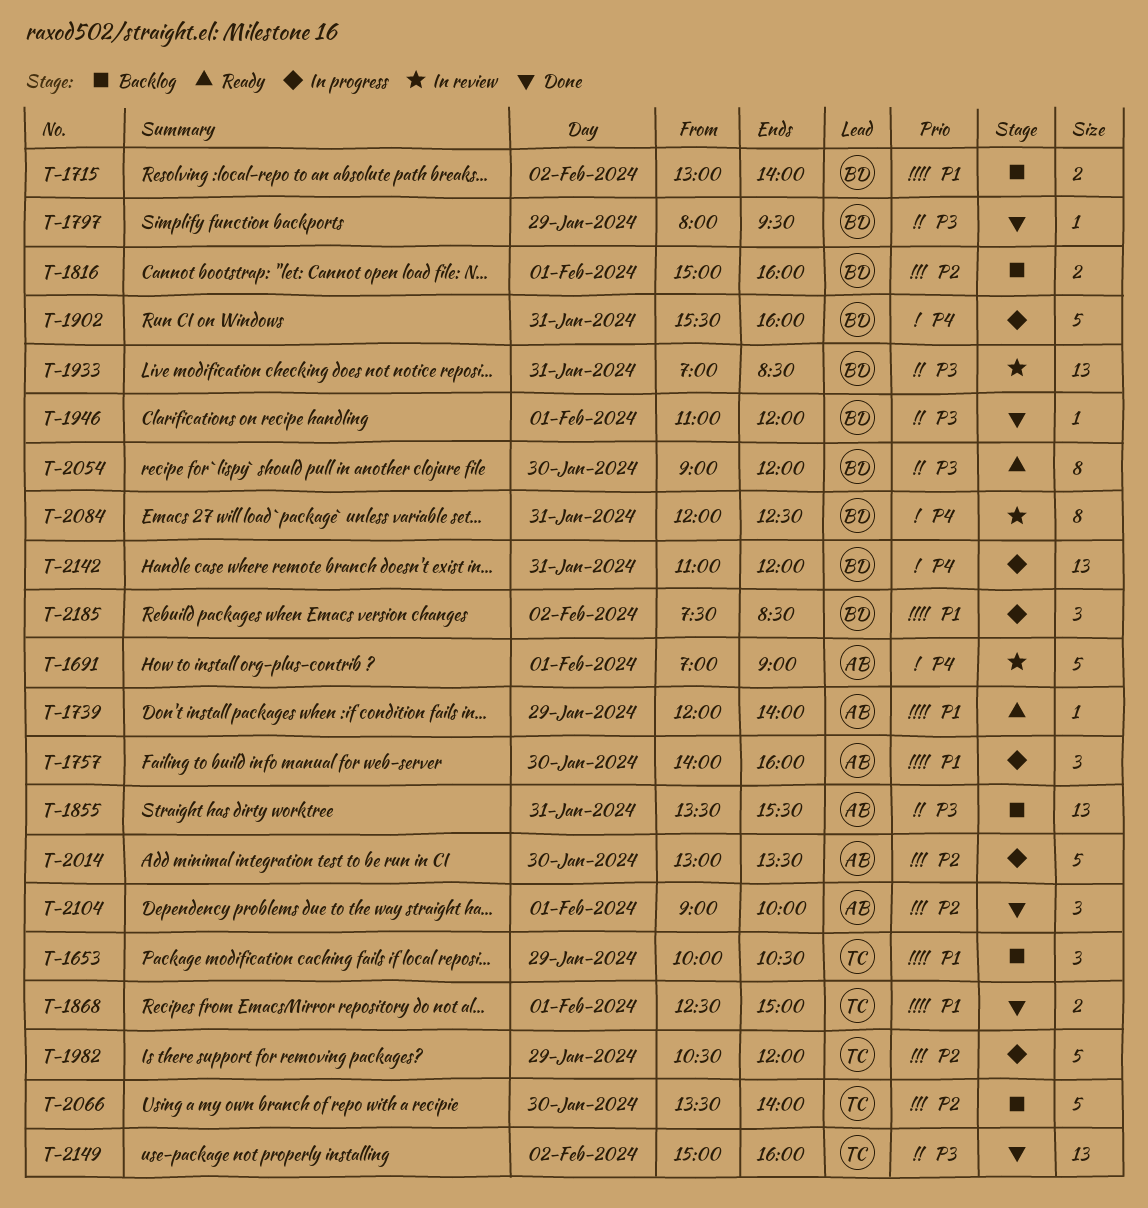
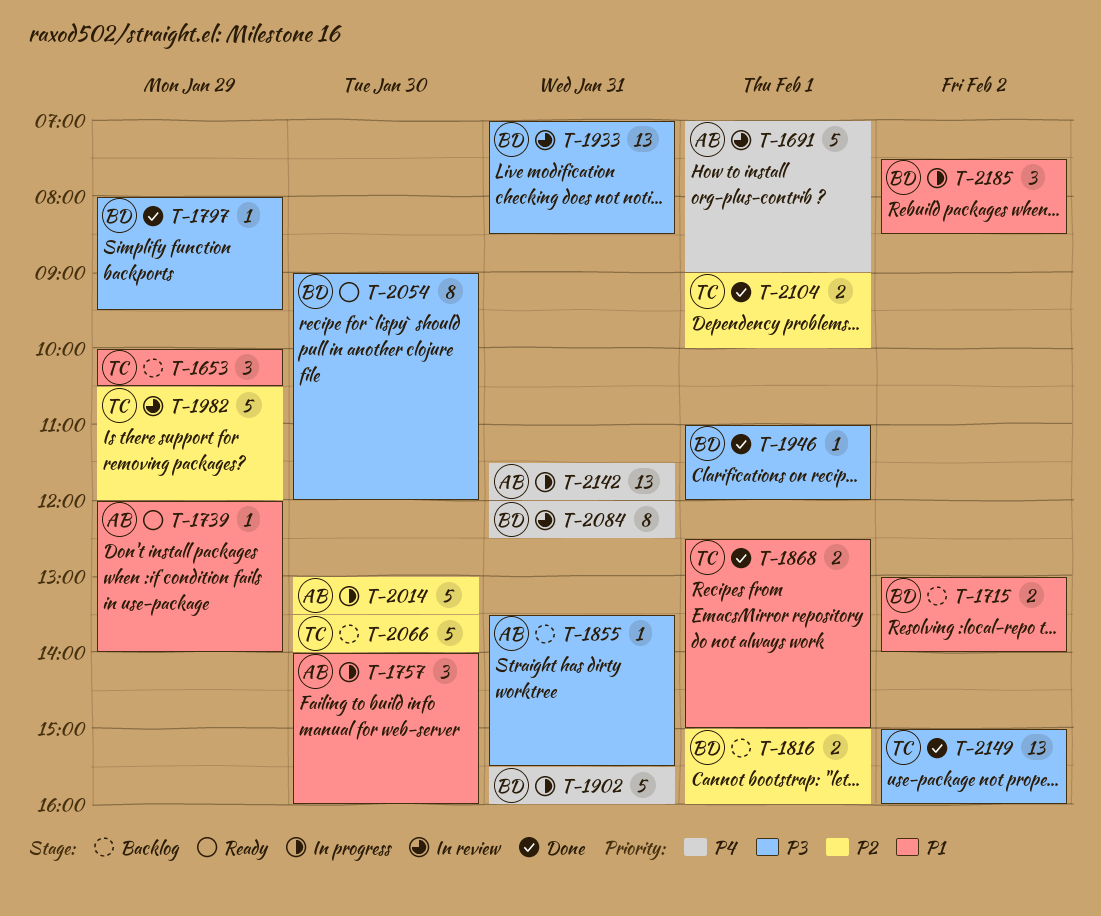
T-1855, estimate: 13 -> 1
T-1982, status: In progress -> In review
T-2104, owner: AB -> TC
T-2104, estimate: 3 -> 2
T-2142, owner: BD -> AB
T-2142, begins: 11:00 -> 11:30

